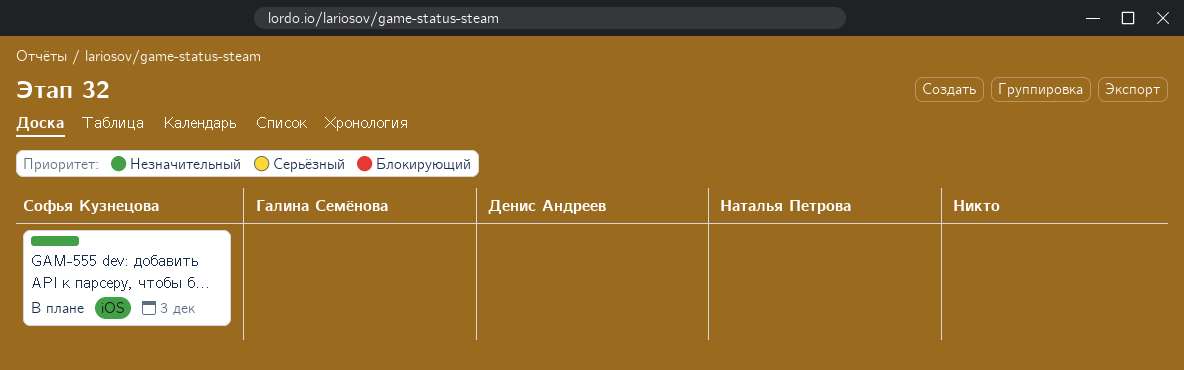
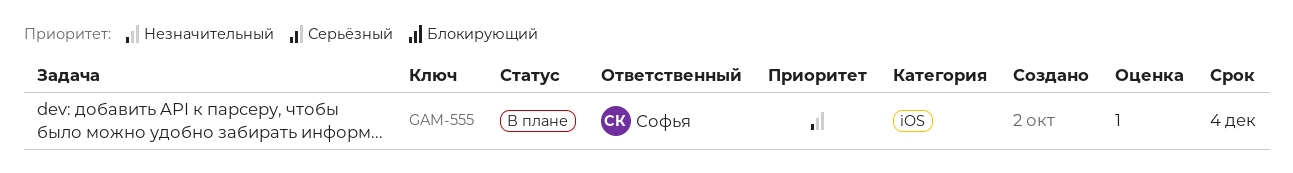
GAM-555, due: Dec 3 -> Dec 4

